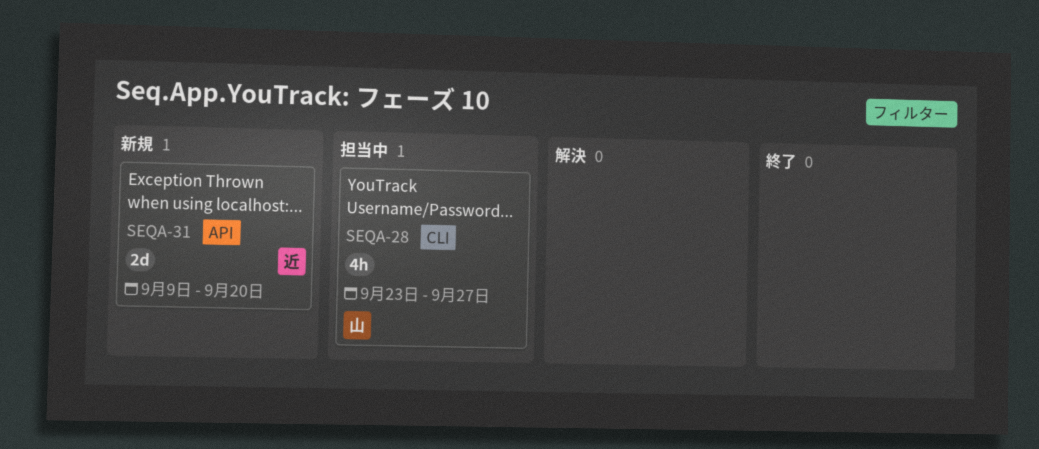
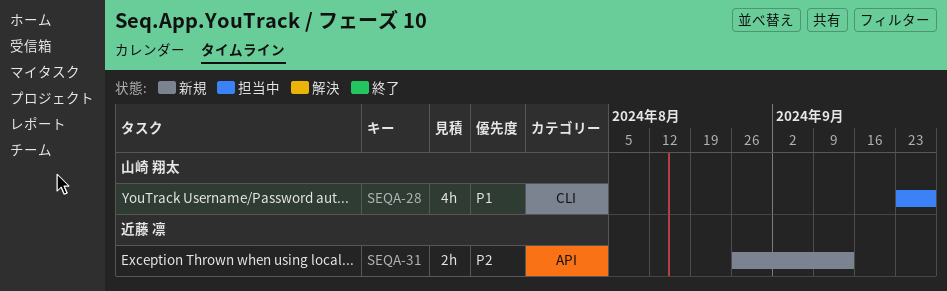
SEQA-31, estimate: 2d -> 2h
SEQA-31, start: Sep 9 -> Aug 26
SEQA-31, due: Sep 20 -> Sep 13

